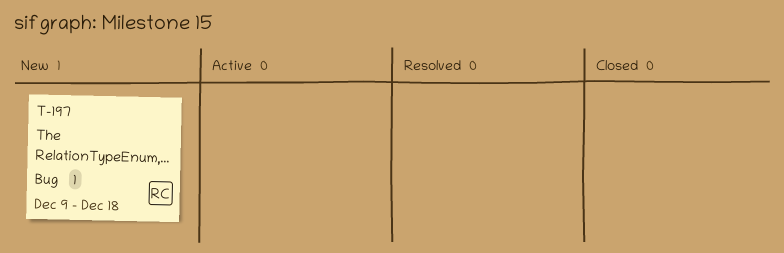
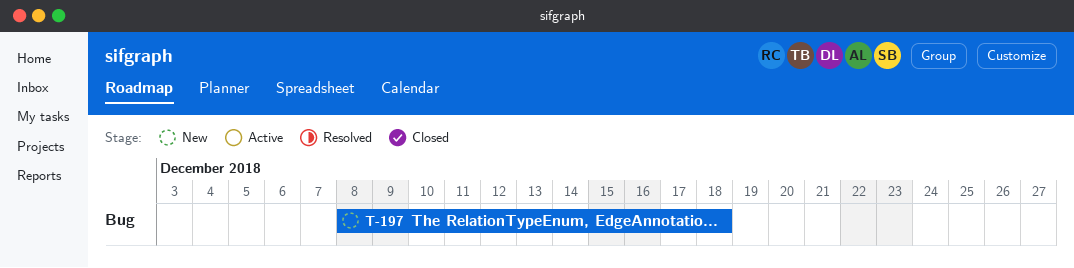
T-197, start: Dec 9 -> Dec 8

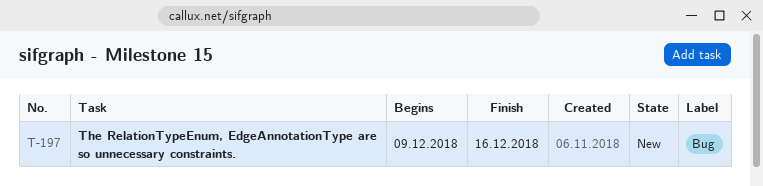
T-197, start: Dec 8 -> Dec 9
T-197, due: Dec 18 -> Dec 16

